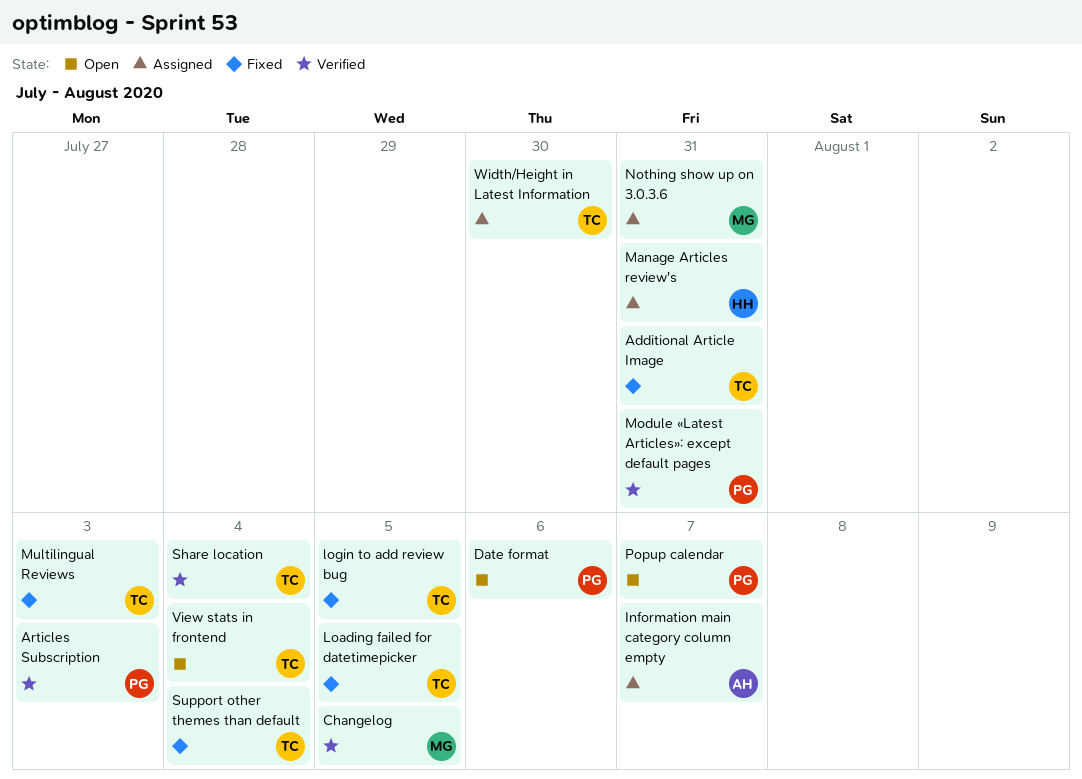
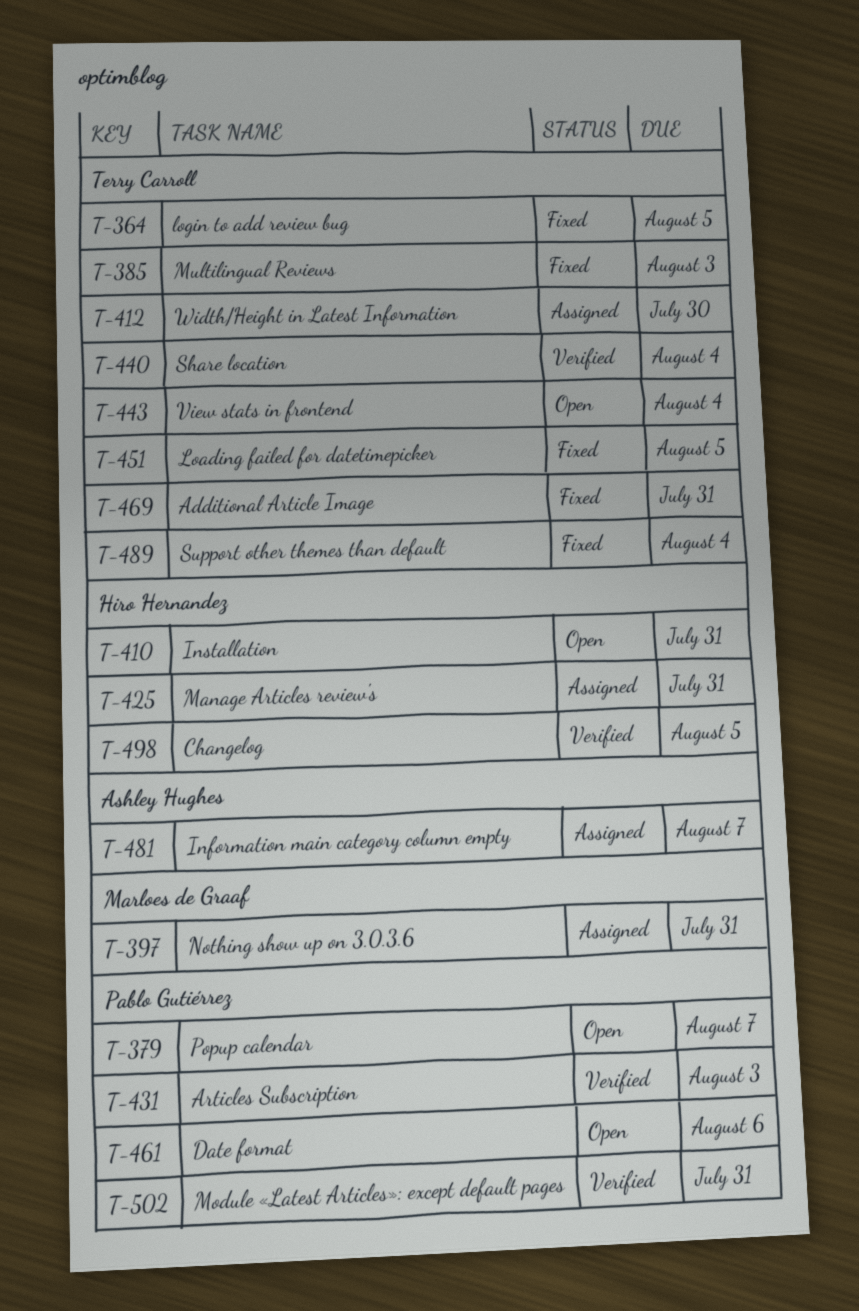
Changelog, owner: Marloes de Graaf -> Hiro Hernandez
Installation: none -> present

